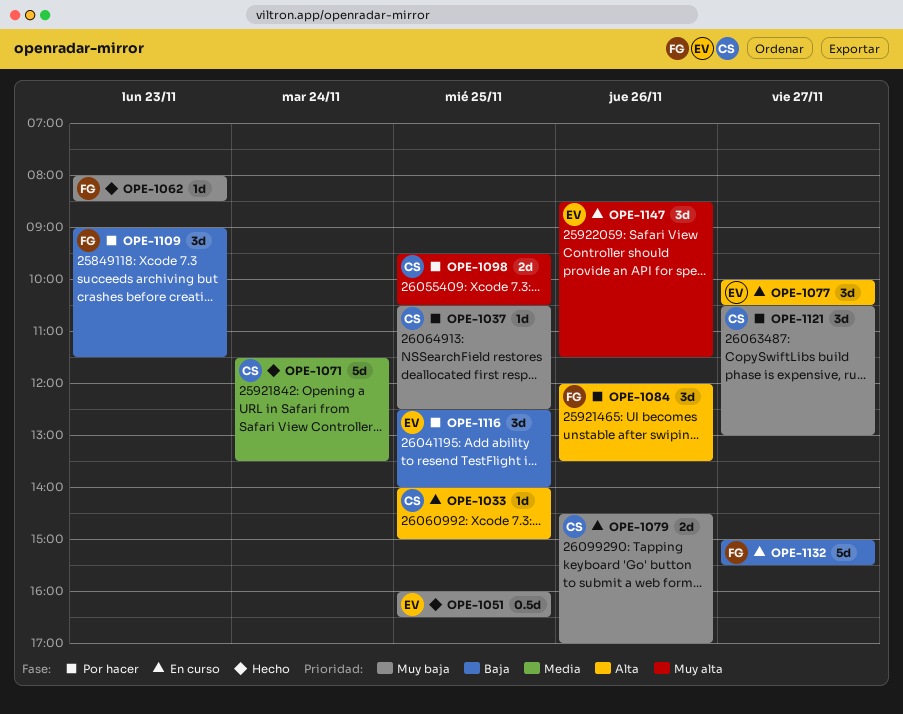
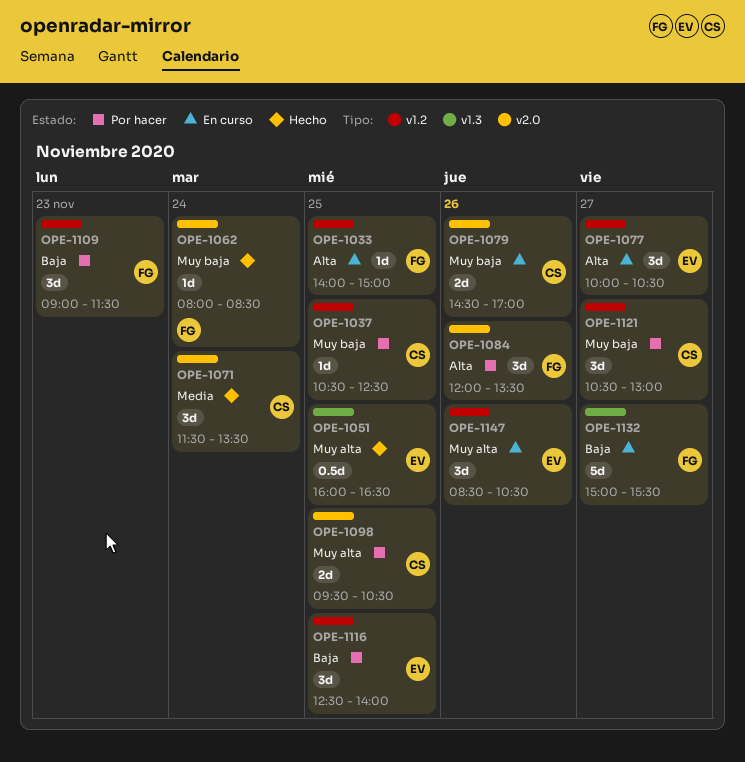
OPE-1033, owner: CS -> FG
OPE-1051, priority: Muy baja -> Muy alta
OPE-1062, day: Nov 23 -> Nov 24
OPE-1071, estimate: 5d -> 3d
OPE-1147, ends: 11:30 -> 10:30

